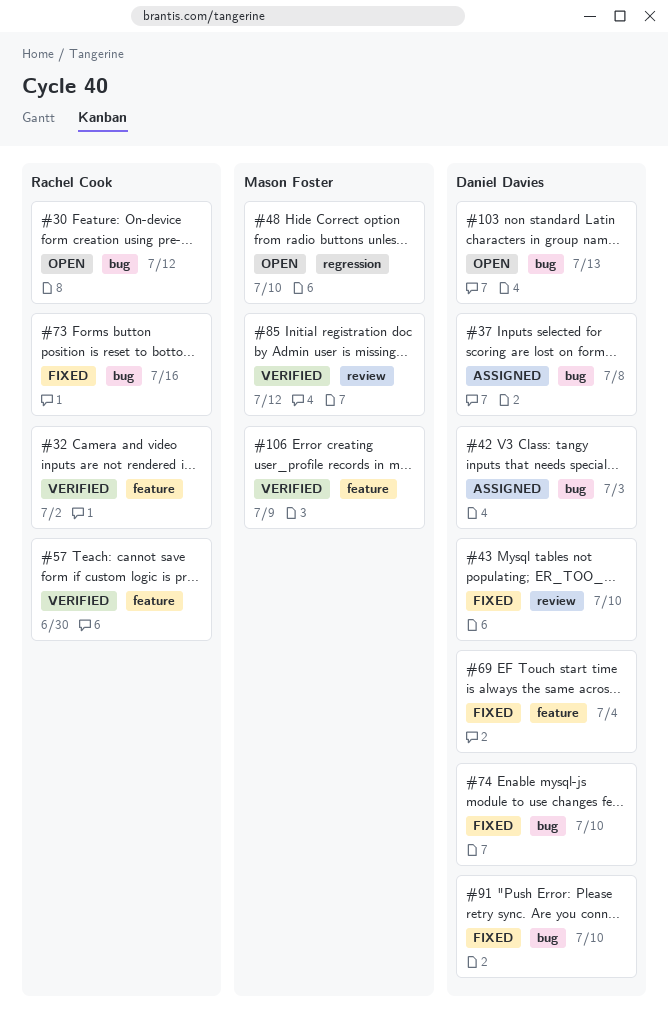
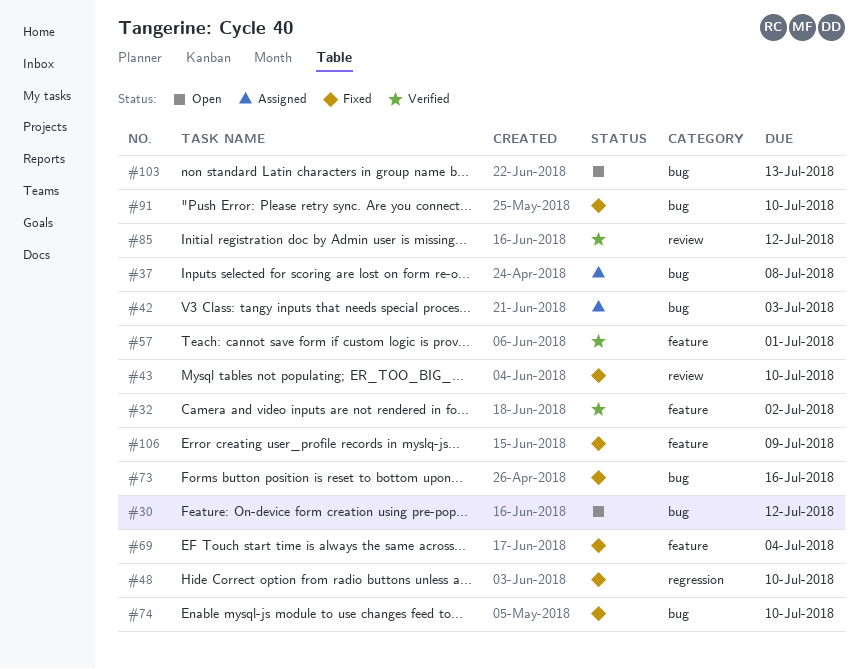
#48, status: Open -> Fixed
#57, due: Jun 30 -> Jul 1
#106, status: Verified -> Fixed

